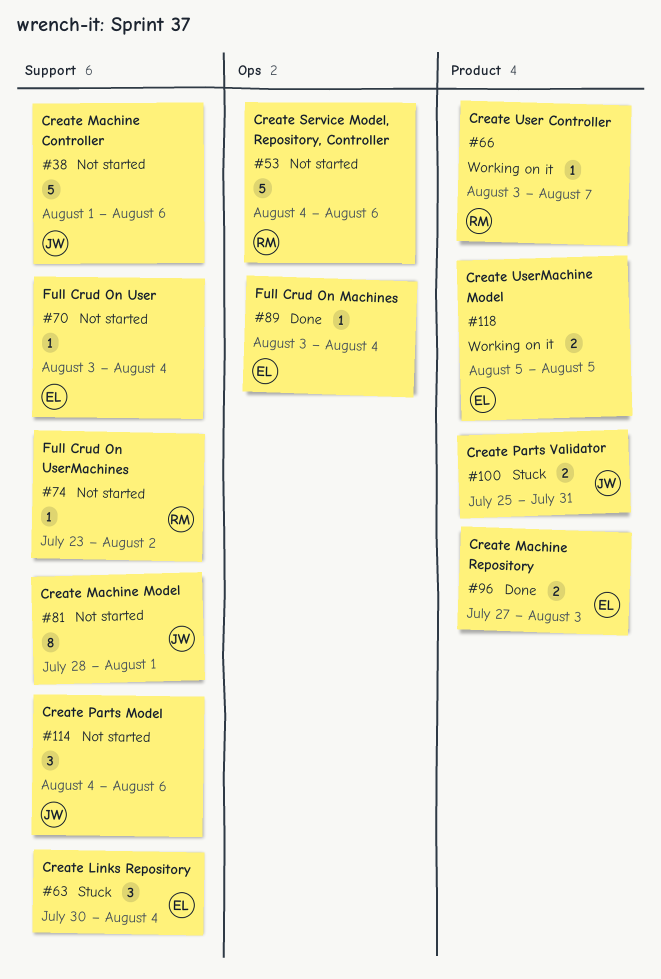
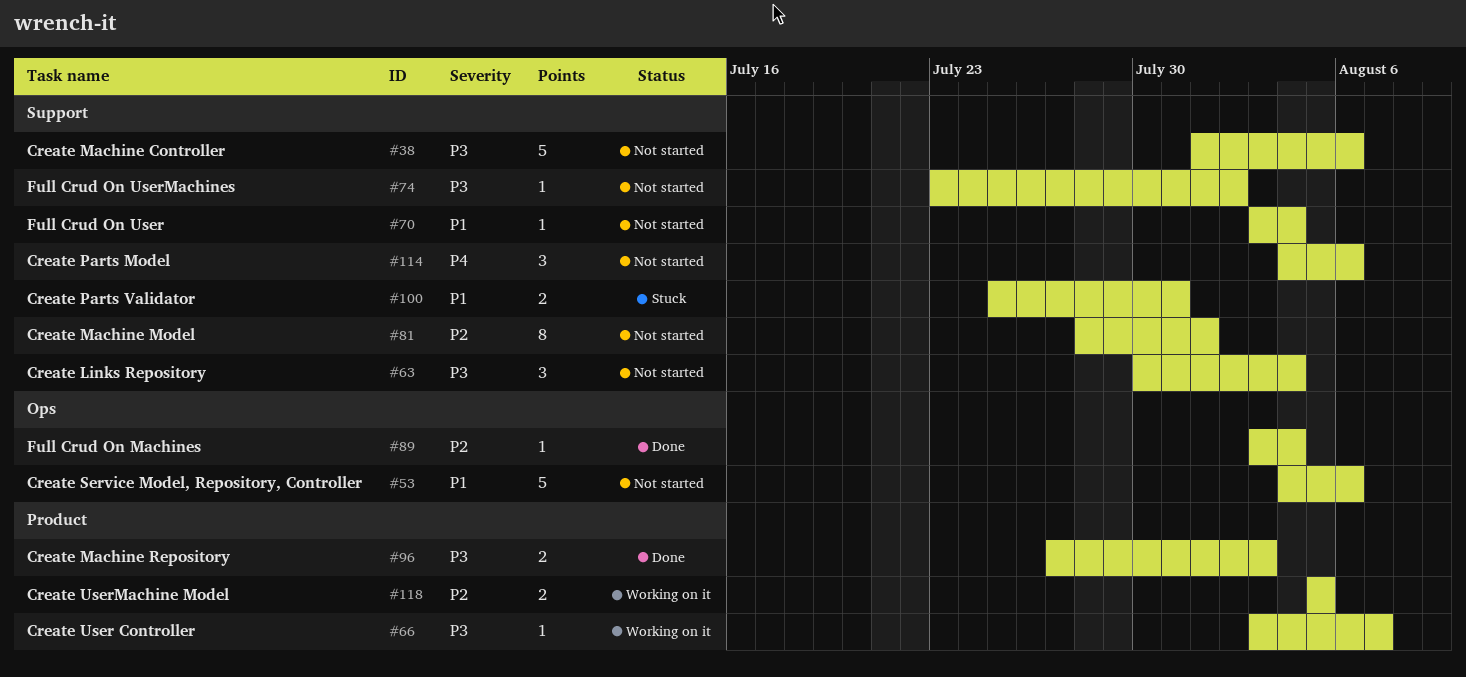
#63, status: Stuck -> Not started
#100, label: Product -> Support

